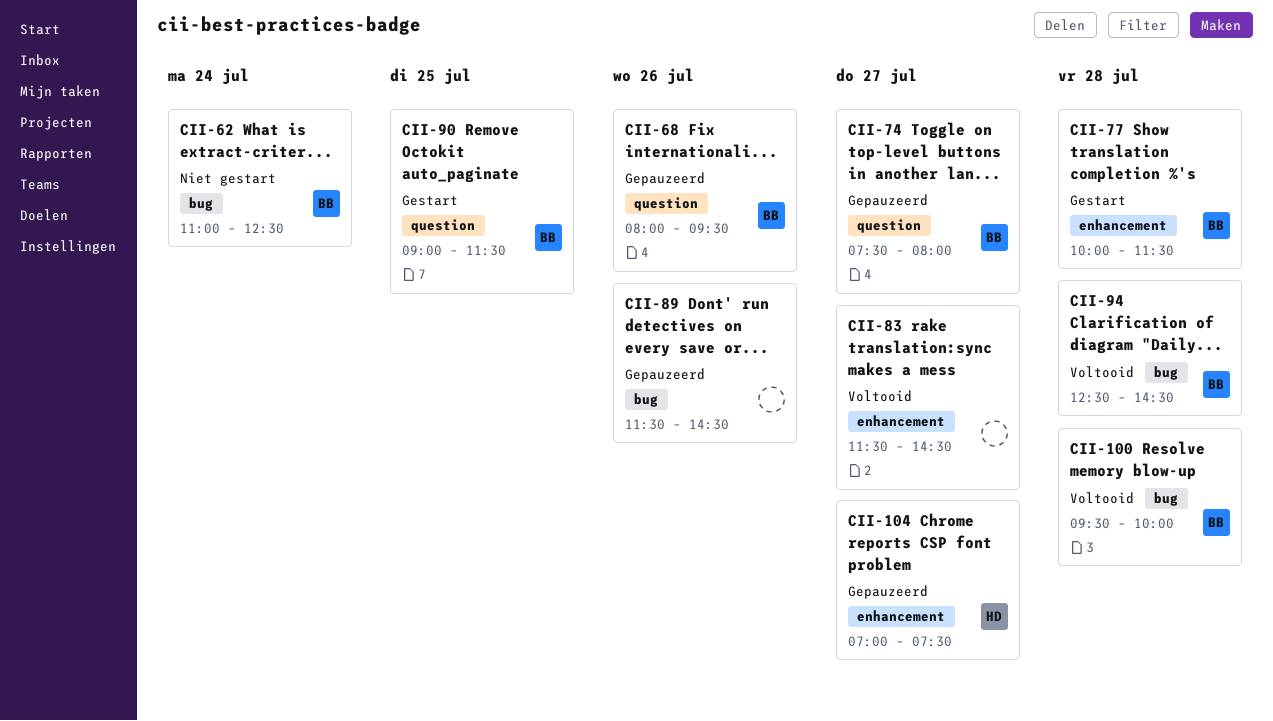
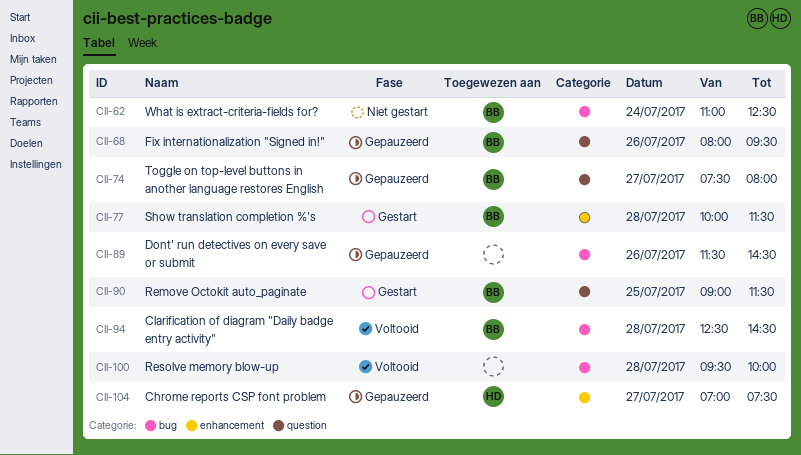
CII-83: present -> none
CII-100, owner: BB -> none

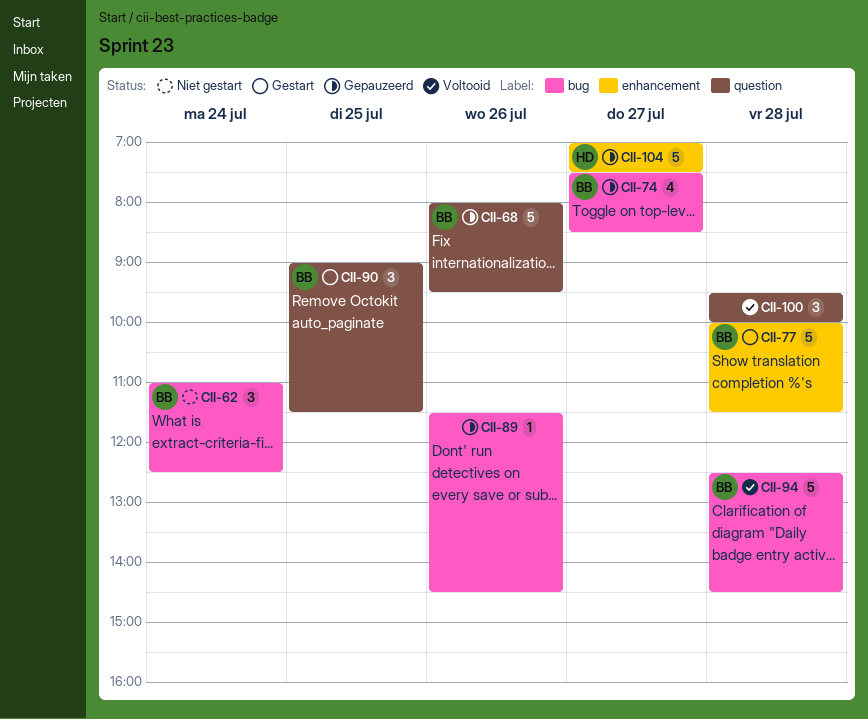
CII-74, label: question -> bug
CII-74, ends: 08:00 -> 08:30
CII-100, label: bug -> question

